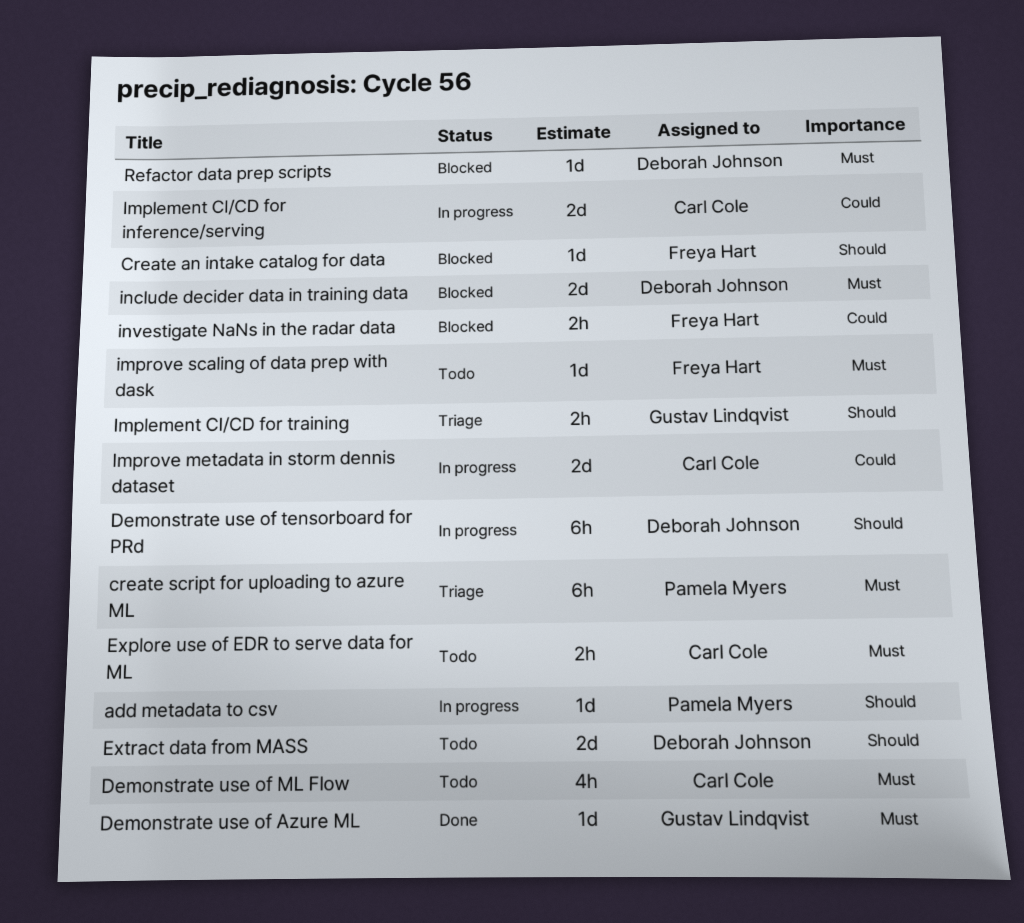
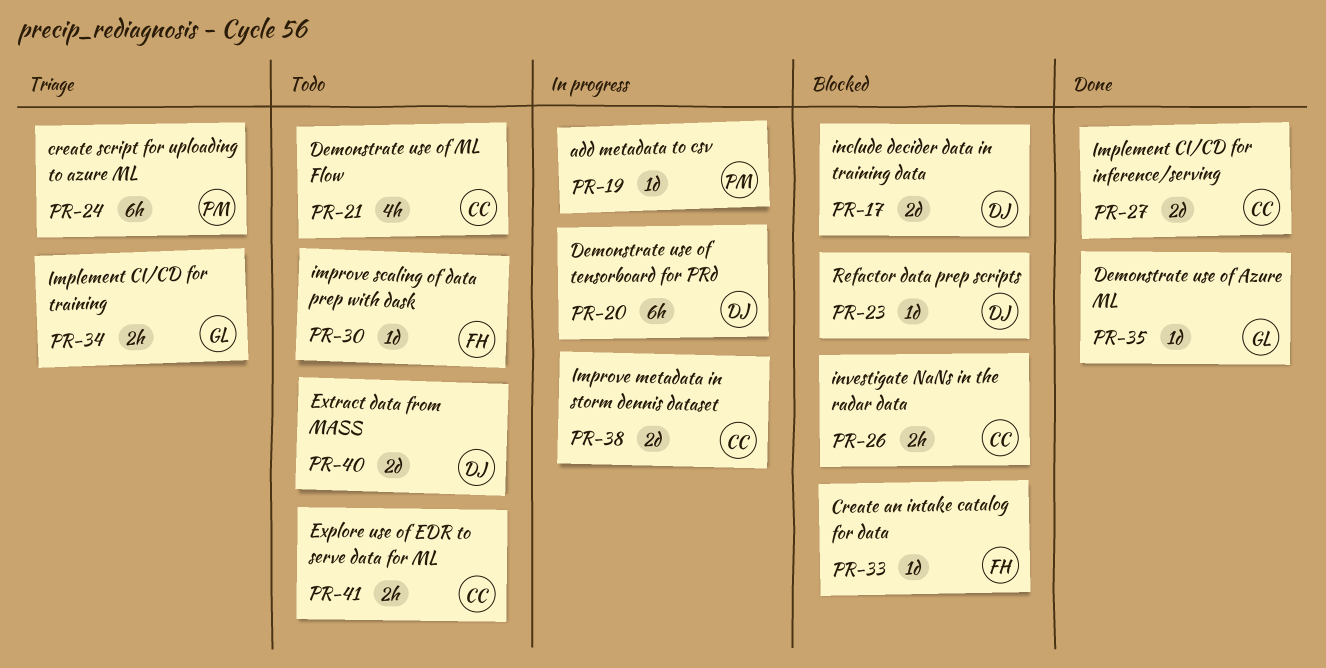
Implement CI/CD for inference/serving, status: In progress -> Done
investigate NaNs in the radar data, owner: Freya Hart -> Carl Cole

